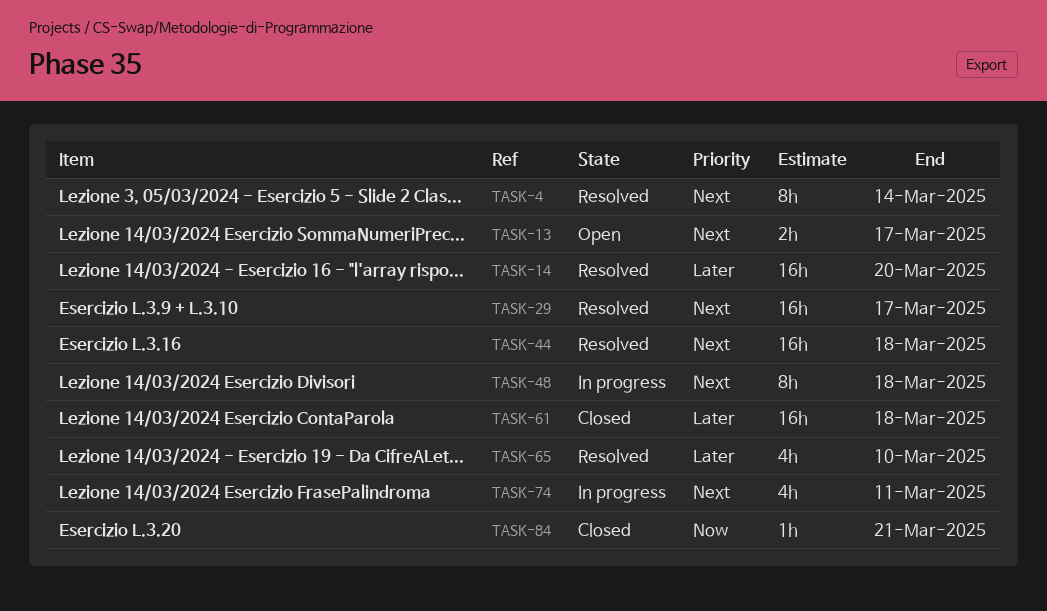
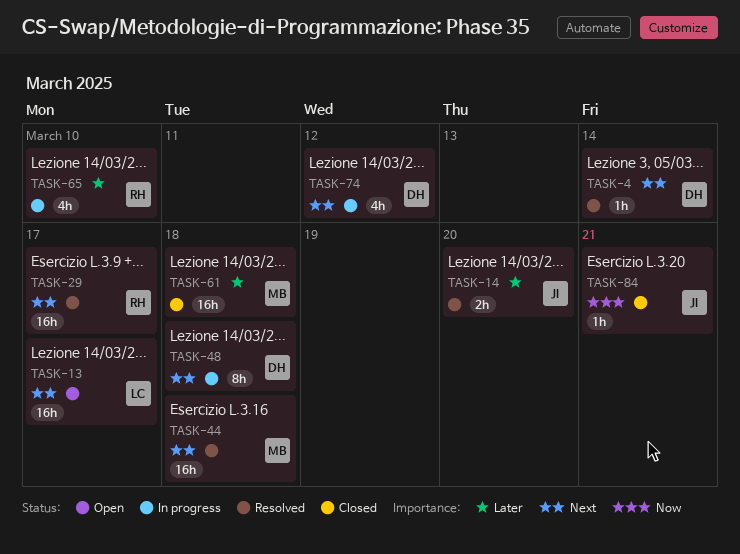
TASK-4, estimate: 8h -> 1h
TASK-13, estimate: 2h -> 16h
TASK-14, estimate: 16h -> 2h
TASK-65, status: Resolved -> In progress
TASK-74, due: Mar 11 -> Mar 12

